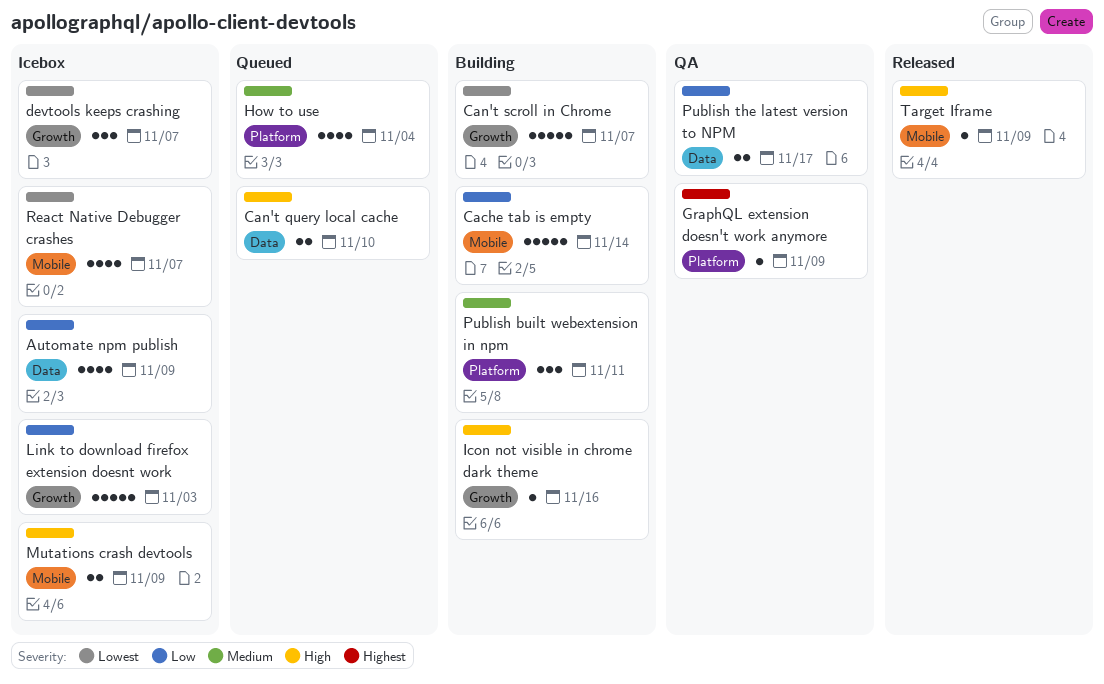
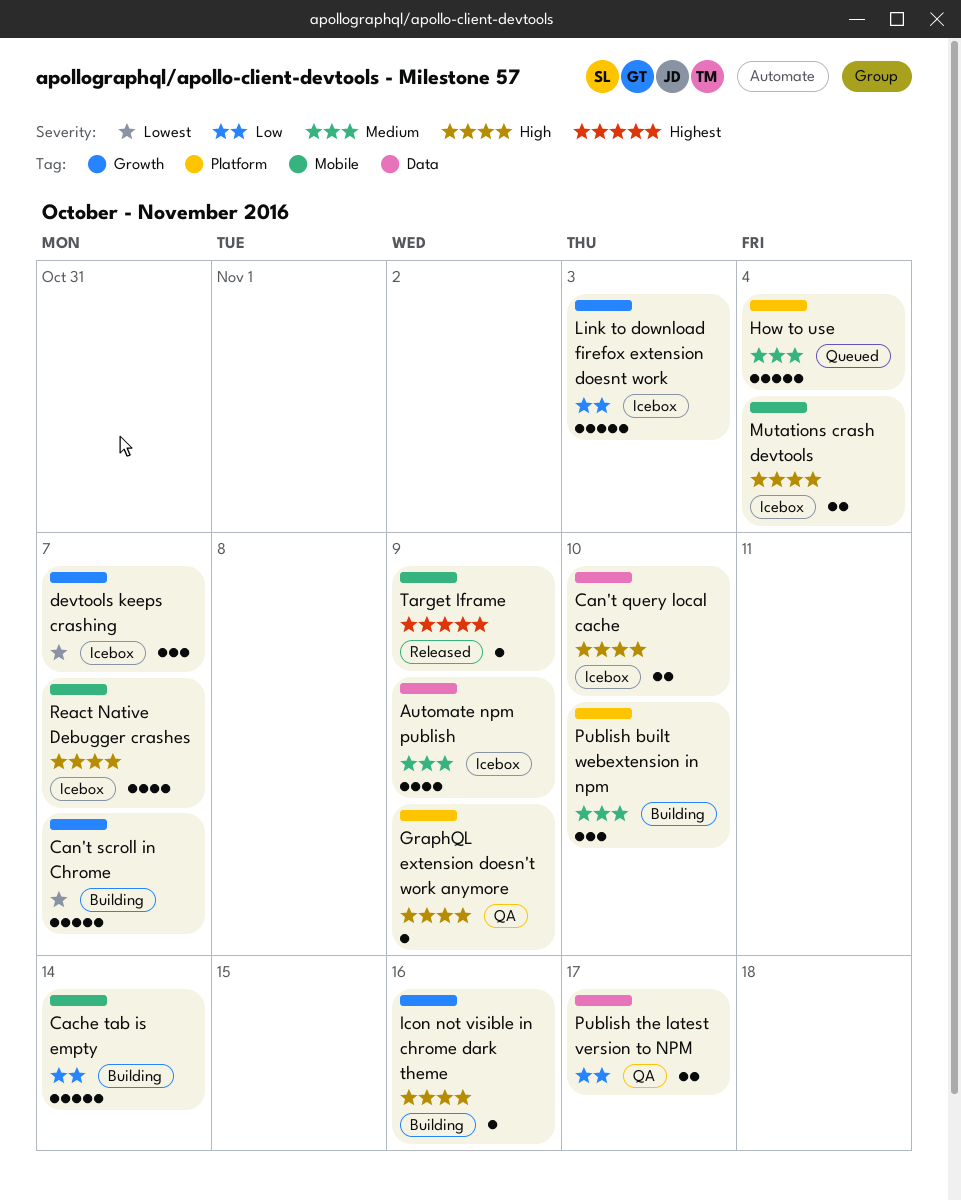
Automate npm publish, priority: Low -> Medium
Can't query local cache, status: Queued -> Icebox
GraphQL extension doesn't work anymore, priority: Highest -> High
How to use, estimate: 4 -> 5
Mutations crash devtools, due: Nov 9 -> Nov 4
Publish built webextension in npm, due: Nov 11 -> Nov 10
React Native Debugger crashes, priority: Lowest -> High
Target Iframe, priority: High -> Highest

